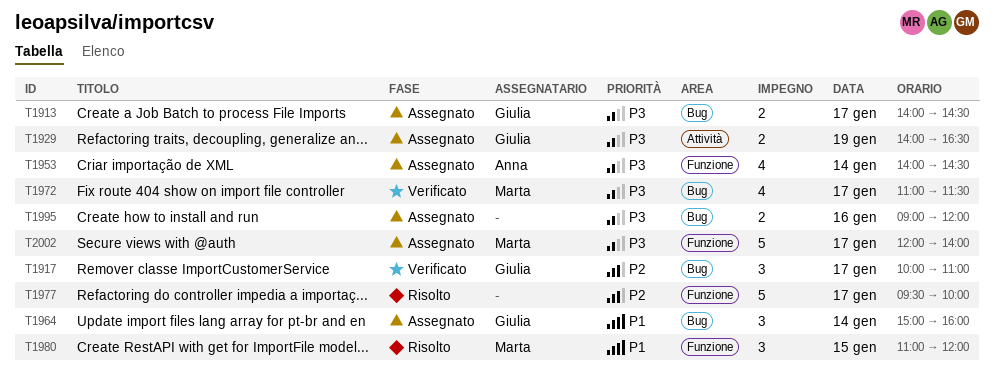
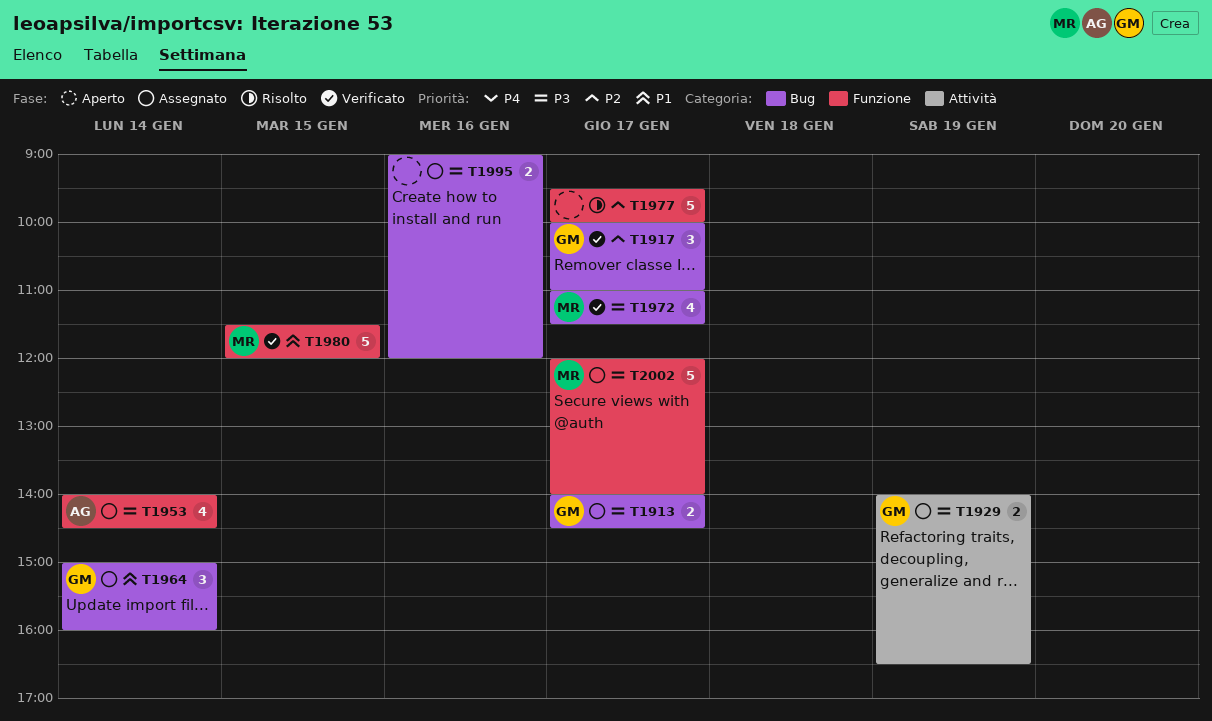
T1980, status: Risolto -> Verificato
T1980, estimate: 3 -> 5
T1980, begins: 11:00 -> 11:30

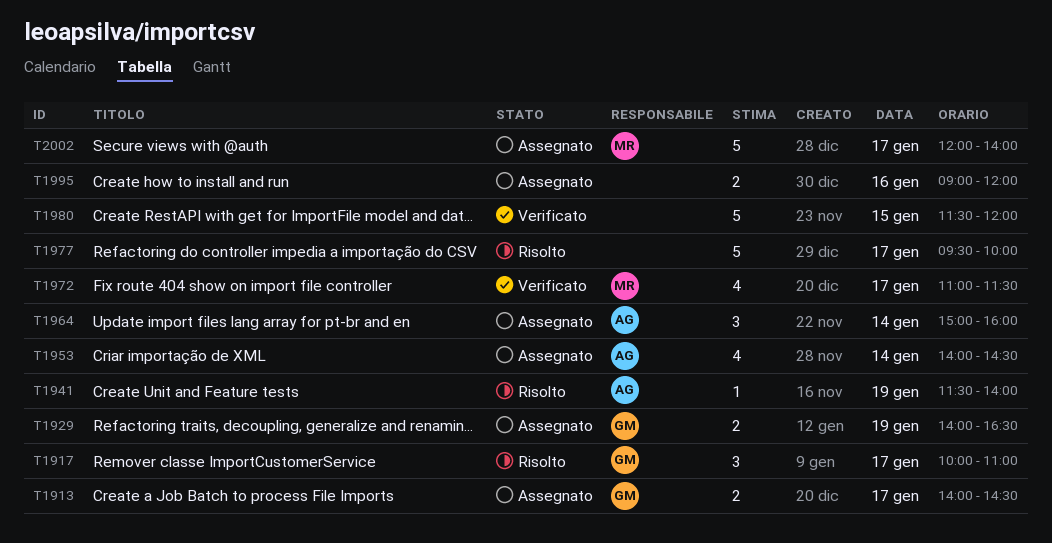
T1917, status: Verificato -> Risolto
T1941: none -> present
T1964, owner: GM -> AG
T1980, owner: MR -> none

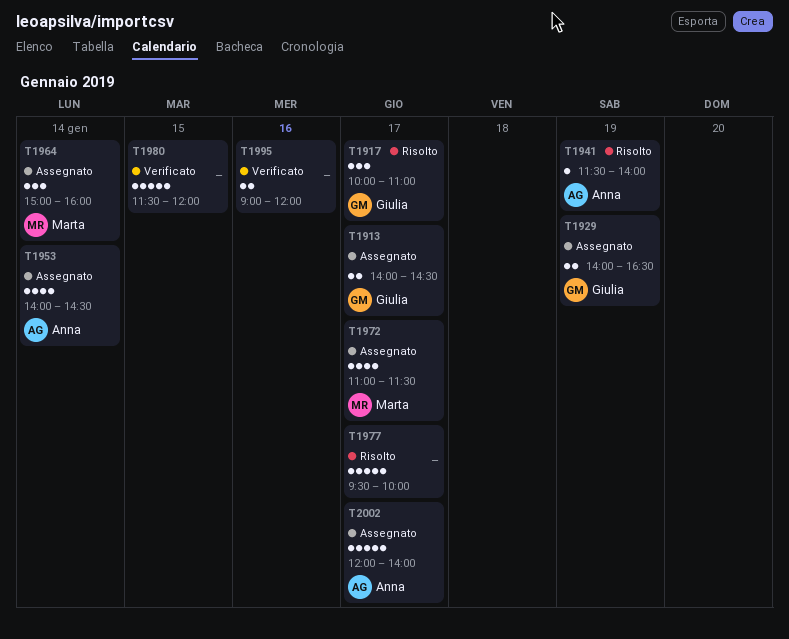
T1964, owner: Anna -> Marta
T1972, status: Verificato -> Assegnato
T1995, status: Assegnato -> Verificato
T2002, owner: Marta -> Anna

